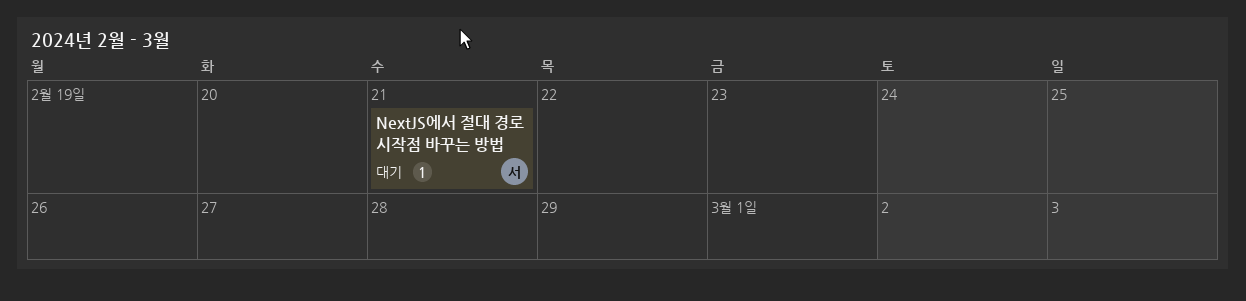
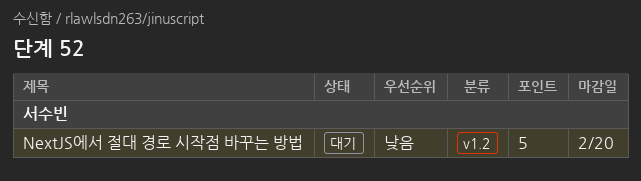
NextJS에서 절대 경로 시작점 바꾸는 방법, estimate: 1 -> 5
NextJS에서 절대 경로 시작점 바꾸는 방법, due: Feb 21 -> Feb 20

